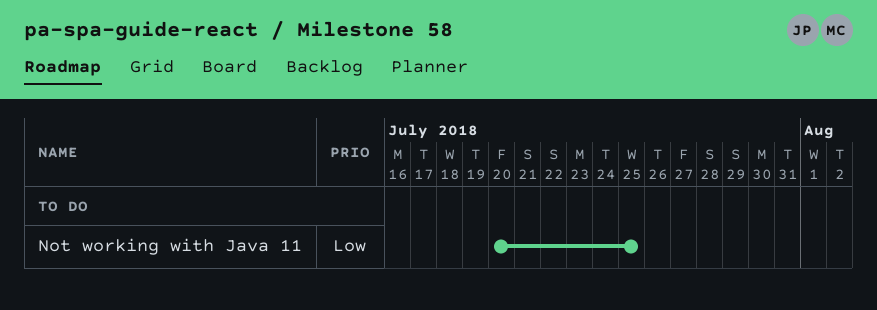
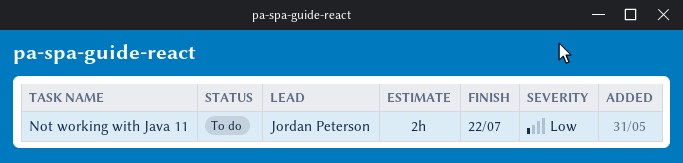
Not working with Java 11, due: Jul 25 -> Jul 22

